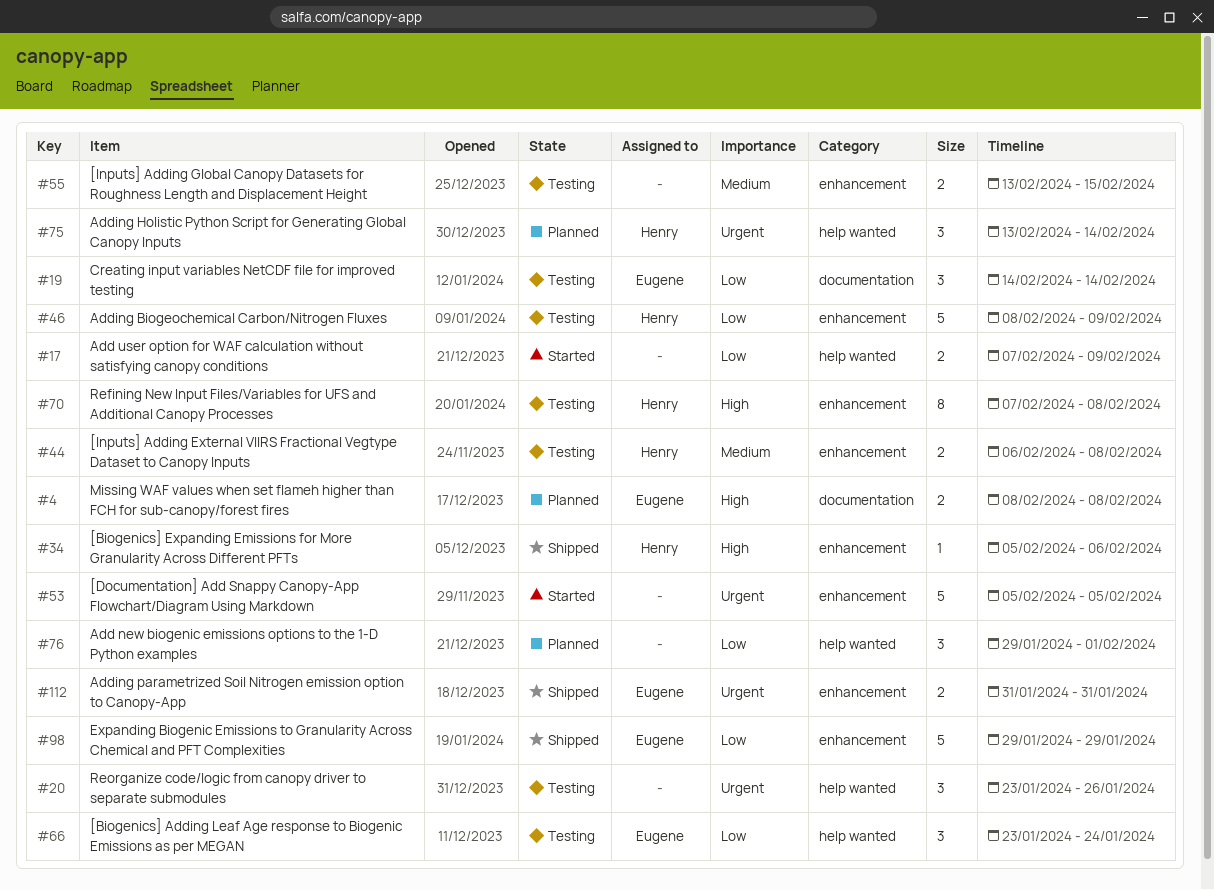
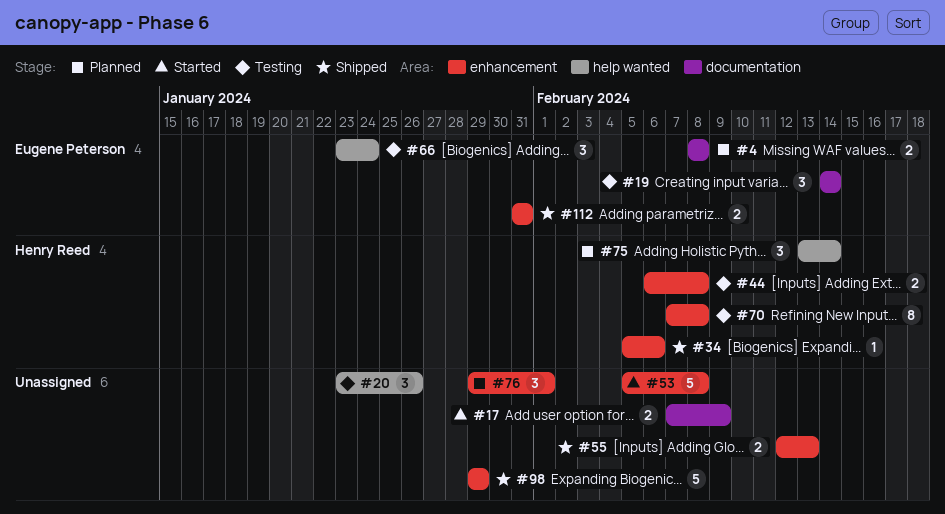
#17, label: help wanted -> documentation
#46: present -> none
#53, due: Feb 5 -> Feb 8
#55, status: Testing -> Shipped
#55, start: Feb 13 -> Feb 12
#55, due: Feb 15 -> Feb 13
#76, label: help wanted -> enhancement
#98, owner: Eugene Peterson -> none

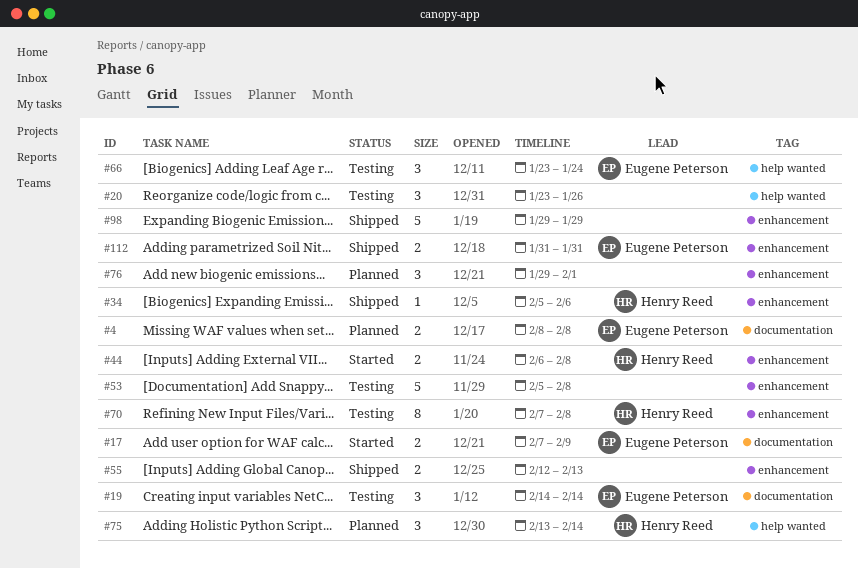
#17, owner: none -> Eugene Peterson
#44, status: Testing -> Started
#53, status: Started -> Testing

